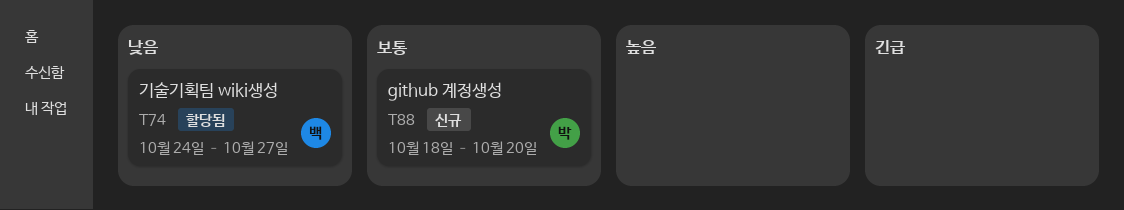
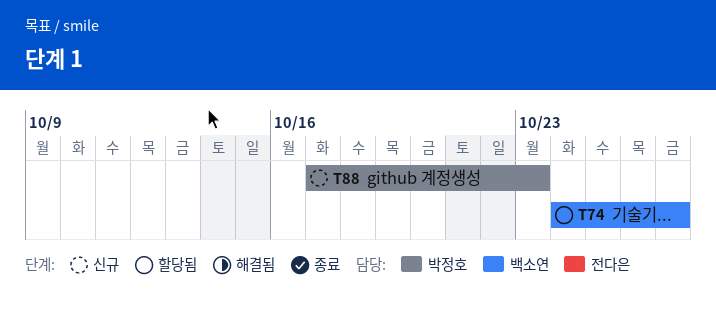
T88, start: Oct 18 -> Oct 17
T88, due: Oct 20 -> Oct 23

